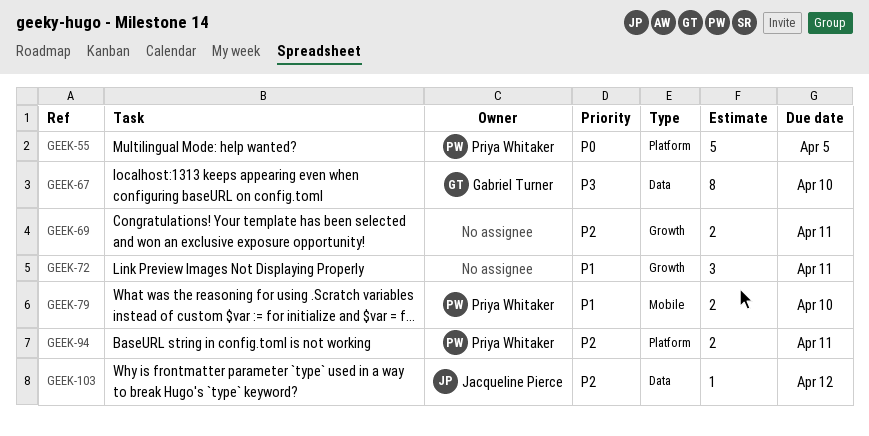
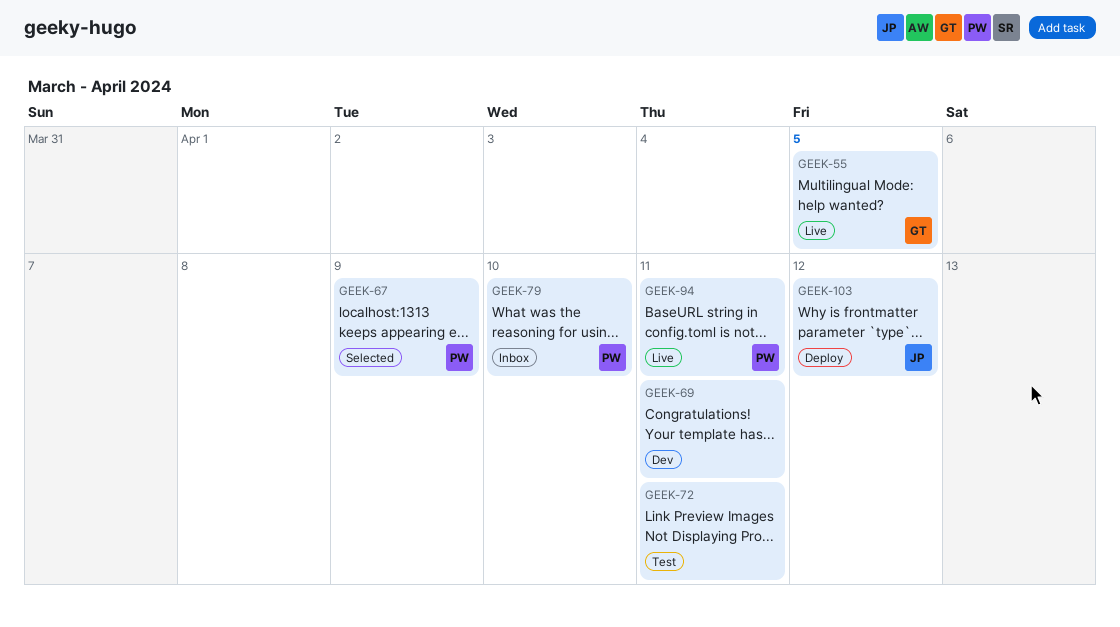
GEEK-55, owner: Priya Whitaker -> Gabriel Turner
GEEK-67, owner: Gabriel Turner -> Priya Whitaker
GEEK-67, due: Apr 10 -> Apr 9

